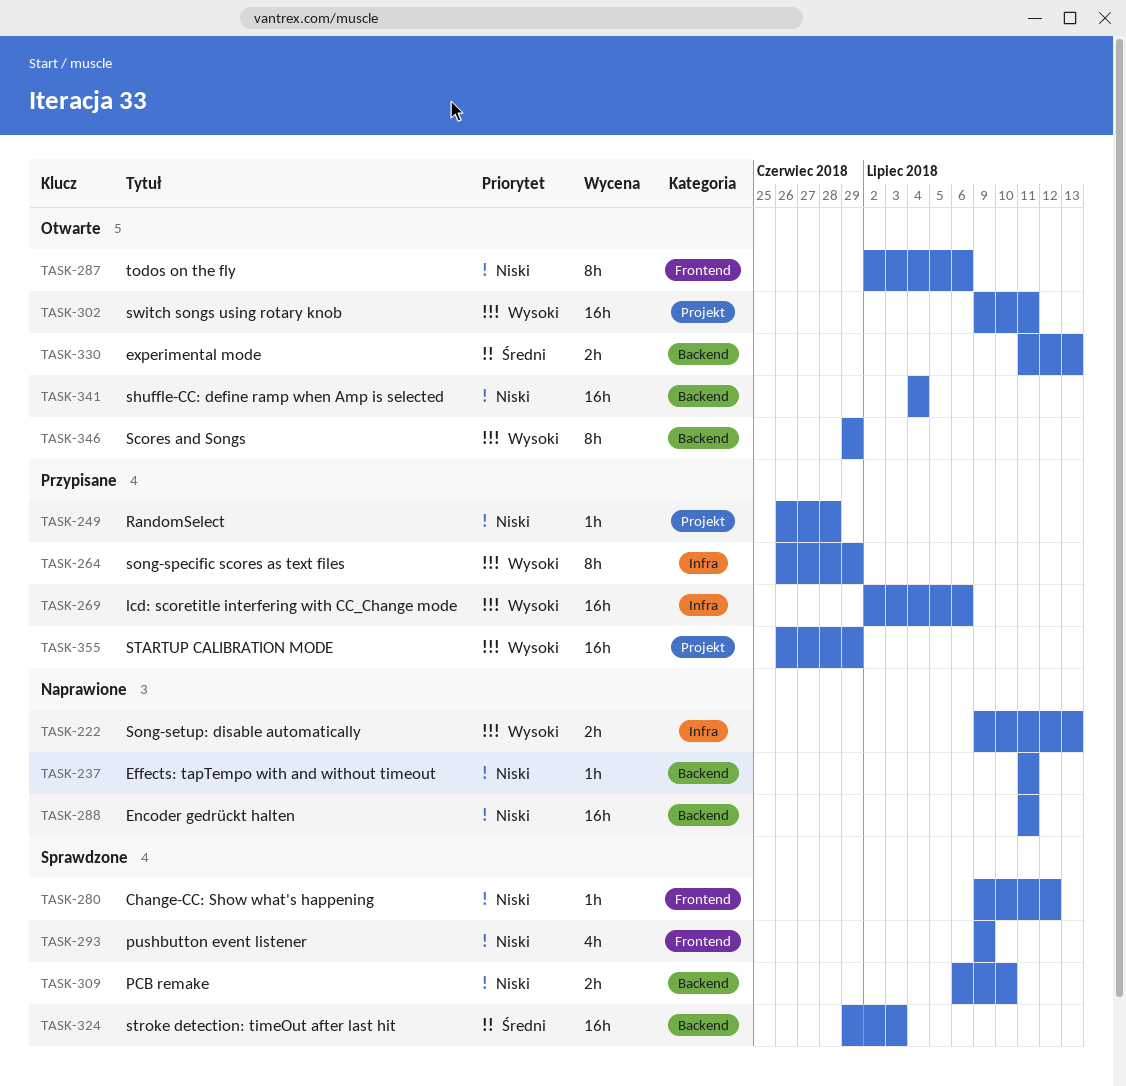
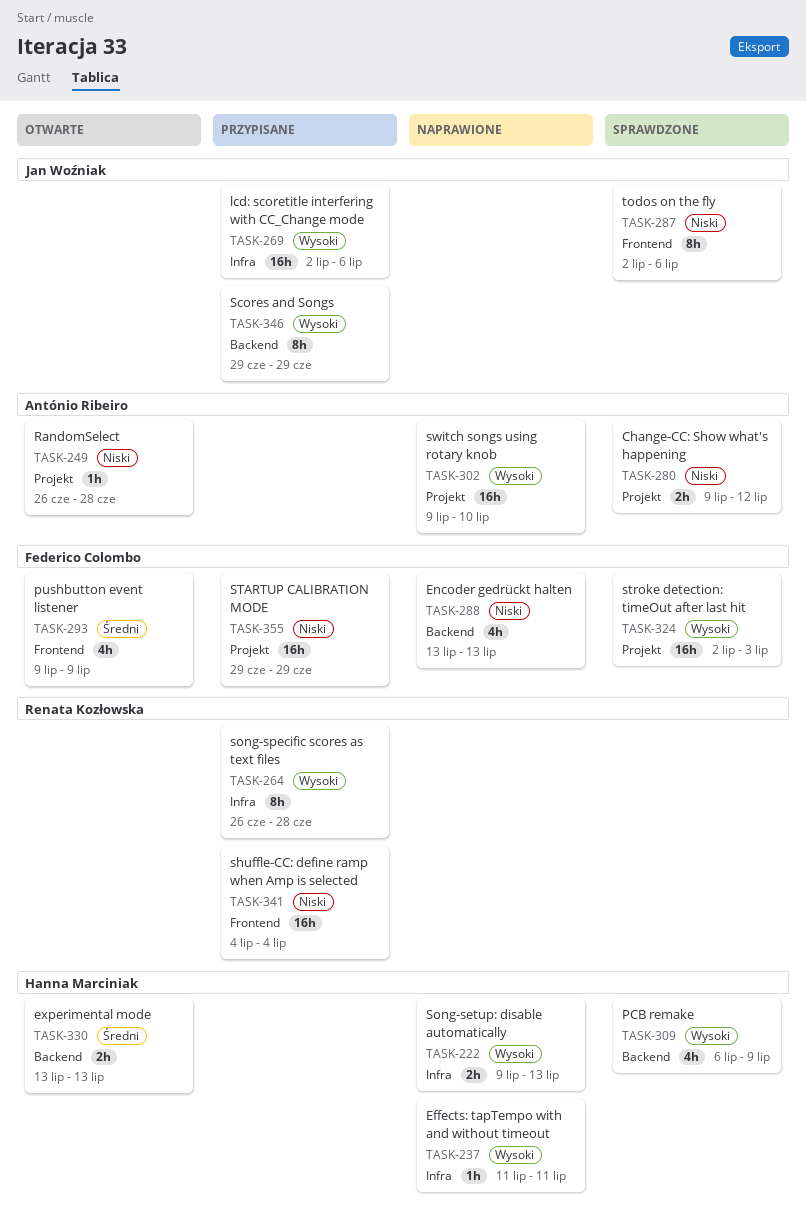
TASK-237, priority: Niski -> Wysoki
TASK-237, label: Backend -> Infra
TASK-249, status: Przypisane -> Otwarte
TASK-264, due: Jun 29 -> Jun 28
TASK-280, label: Frontend -> Projekt
TASK-280, estimate: 1h -> 2h
TASK-287, status: Otwarte -> Sprawdzone
TASK-288, estimate: 16h -> 4h
TASK-288, start: Jul 11 -> Jul 13
TASK-288, due: Jul 11 -> Jul 13
TASK-293, status: Sprawdzone -> Otwarte
TASK-293, priority: Niski -> Średni
TASK-302, status: Otwarte -> Naprawione
TASK-302, due: Jul 11 -> Jul 10
TASK-309, priority: Niski -> Wysoki
TASK-309, estimate: 2h -> 4h
TASK-309, due: Jul 10 -> Jul 9
TASK-324, priority: Średni -> Wysoki
TASK-324, label: Backend -> Projekt
TASK-324, start: Jun 29 -> Jul 2
TASK-330, start: Jul 11 -> Jul 13
TASK-341, status: Otwarte -> Przypisane
TASK-341, label: Backend -> Frontend
TASK-346, status: Otwarte -> Przypisane
TASK-355, priority: Wysoki -> Niski
TASK-355, start: Jun 26 -> Jun 29

